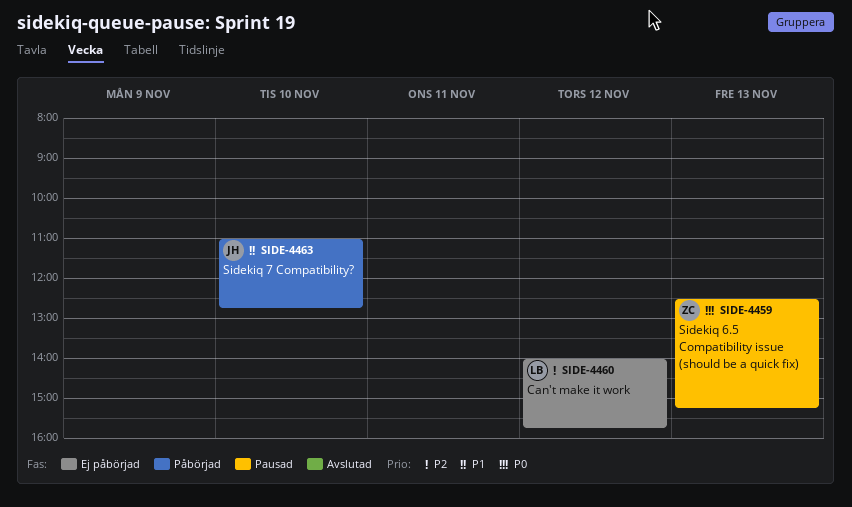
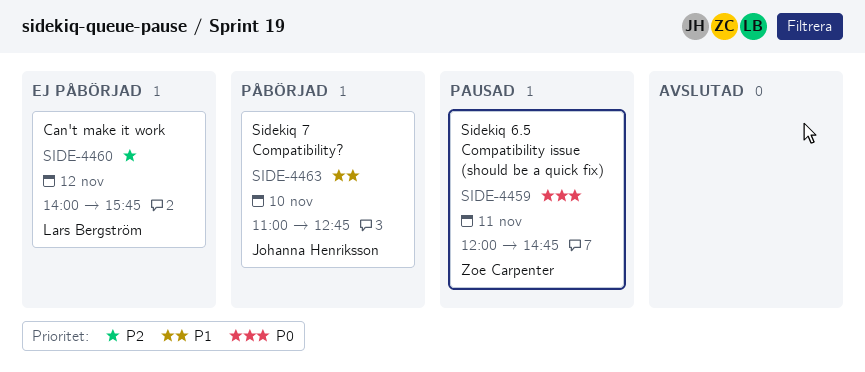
SIDE-4459, day: Nov 13 -> Nov 11
SIDE-4459, begins: 12:30 -> 12:00
SIDE-4459, ends: 15:15 -> 14:45

